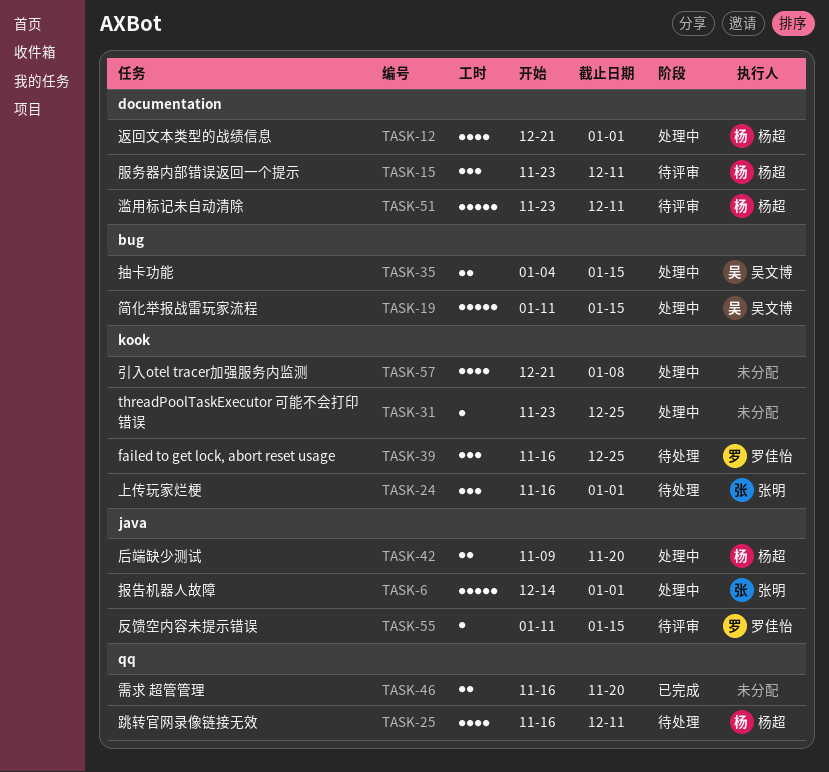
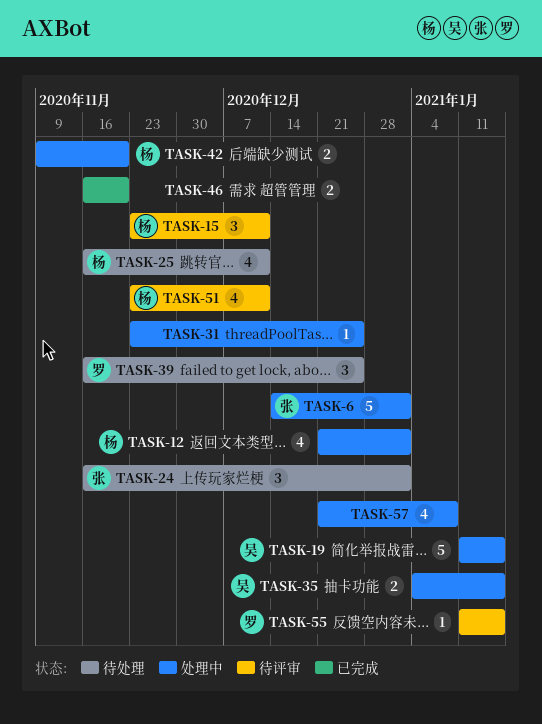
TASK-51, estimate: 5 -> 4

